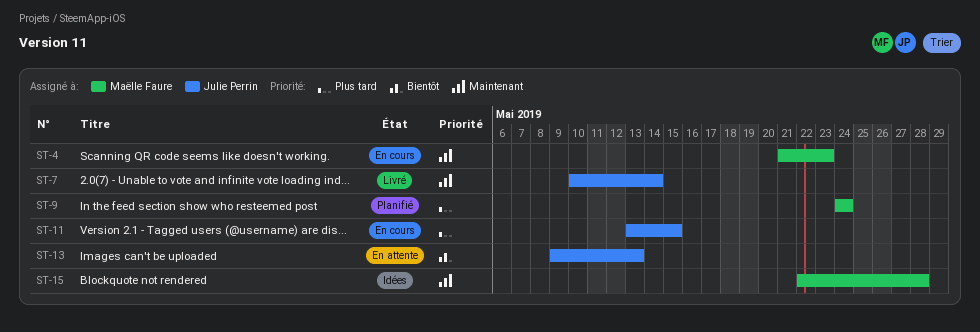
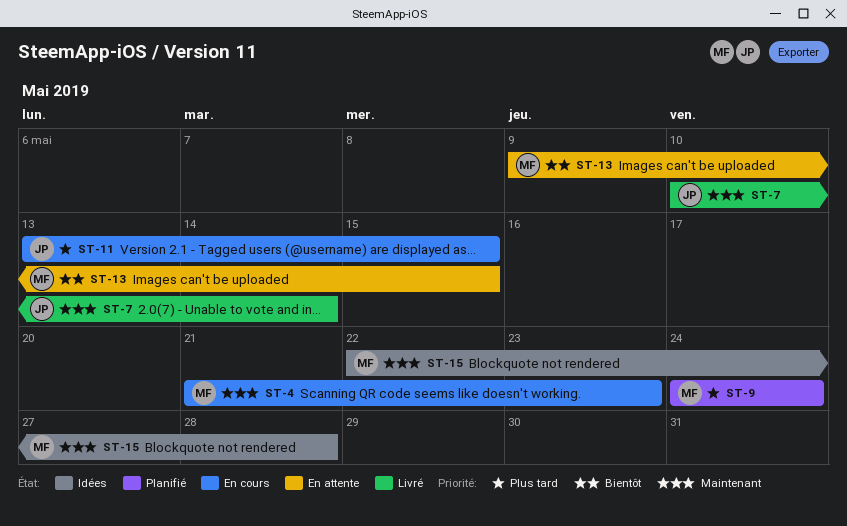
ST-13, owner: Julie Perrin -> Maëlle Faure
ST-13, due: May 13 -> May 15

